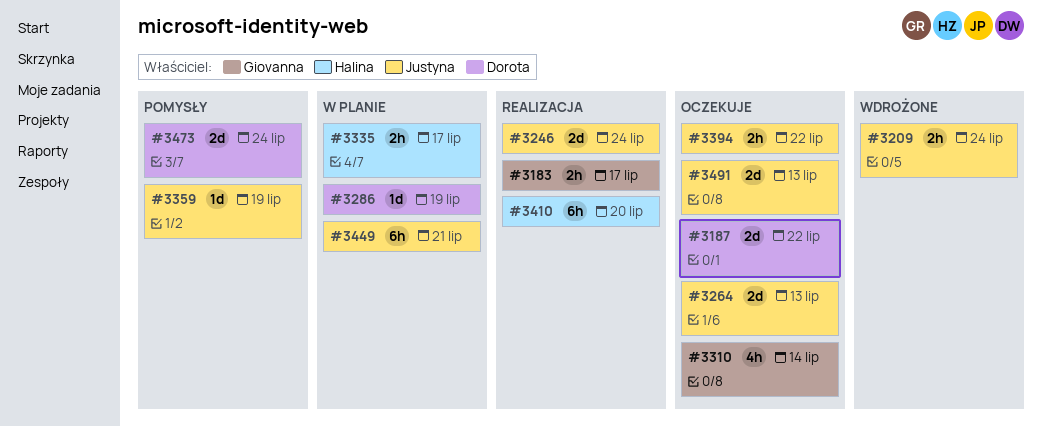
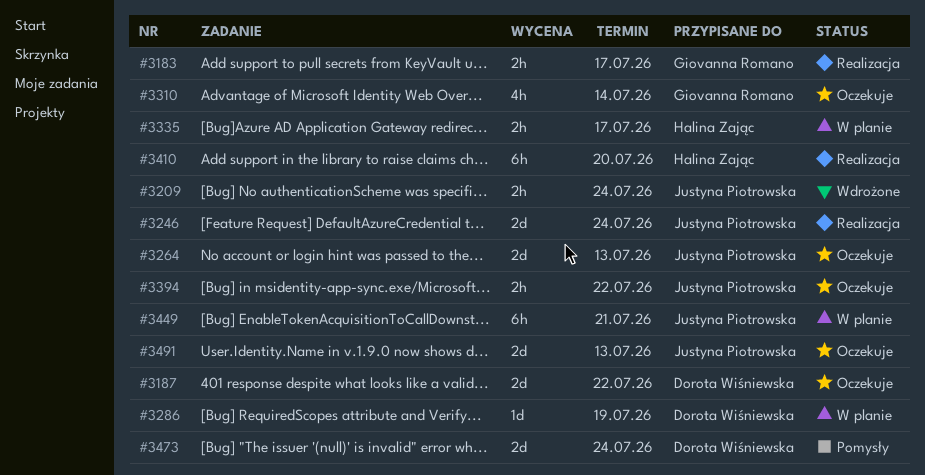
#3359: present -> none

